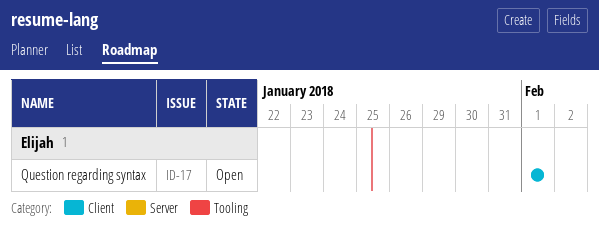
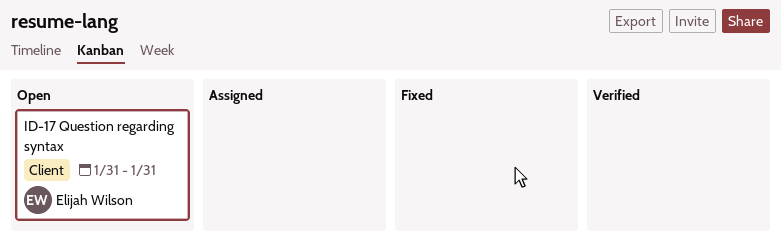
ID-17, start: Feb 1 -> Jan 31
ID-17, due: Feb 1 -> Jan 31

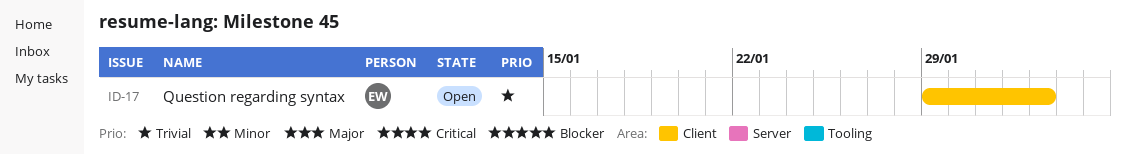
ID-17, start: Jan 31 -> Jan 29
ID-17, due: Jan 31 -> Feb 2

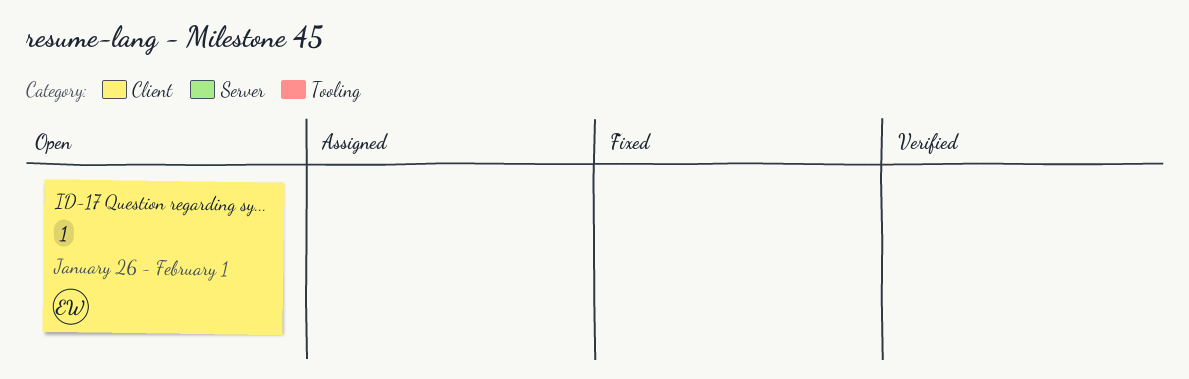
ID-17, start: Jan 29 -> Jan 26
ID-17, due: Feb 2 -> Feb 1

